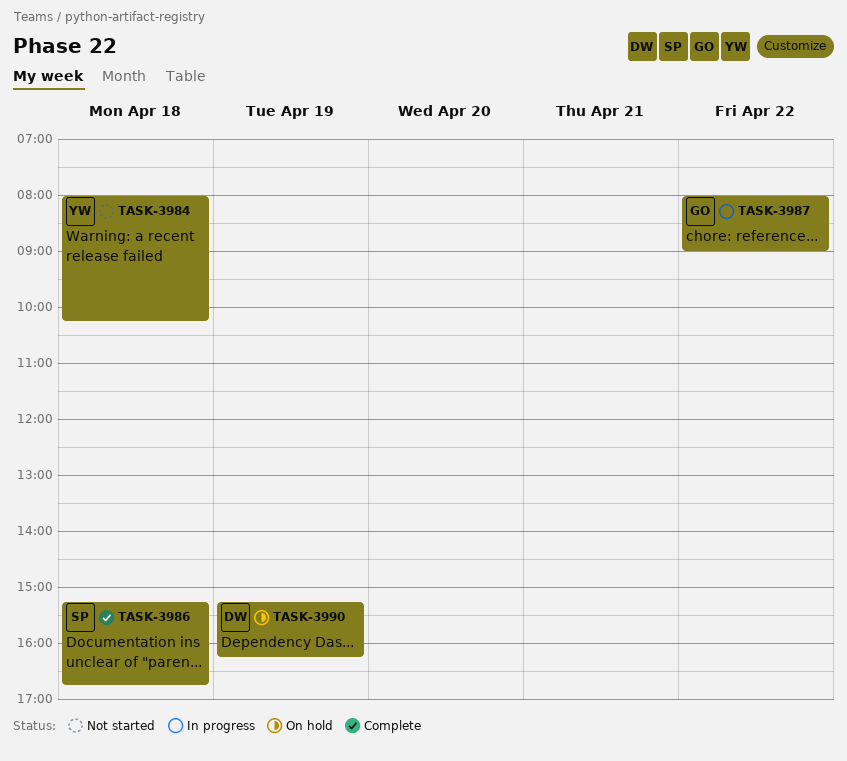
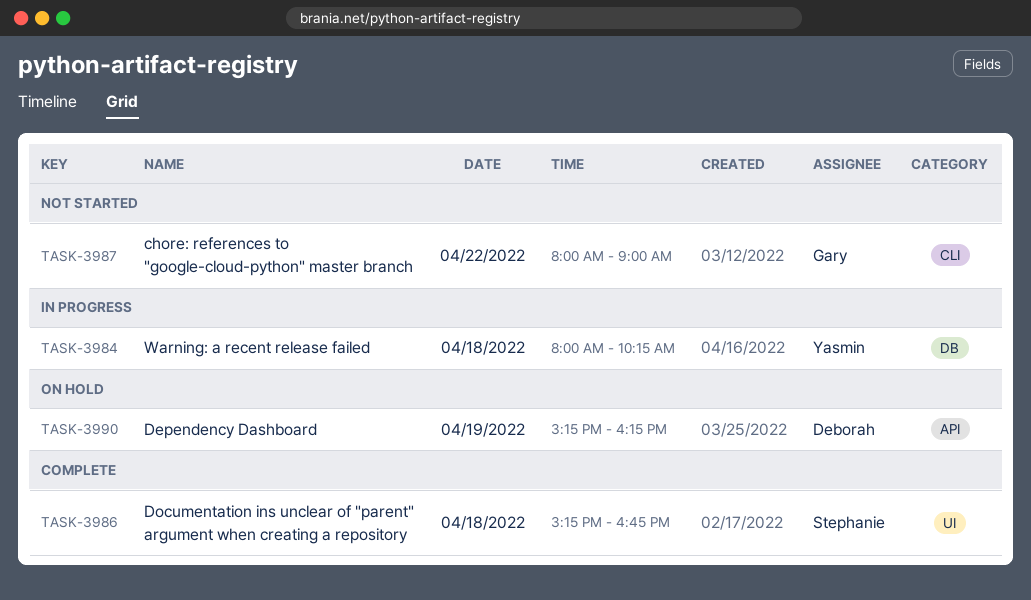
TASK-3984, status: Not started -> In progress
TASK-3987, status: In progress -> Not started

